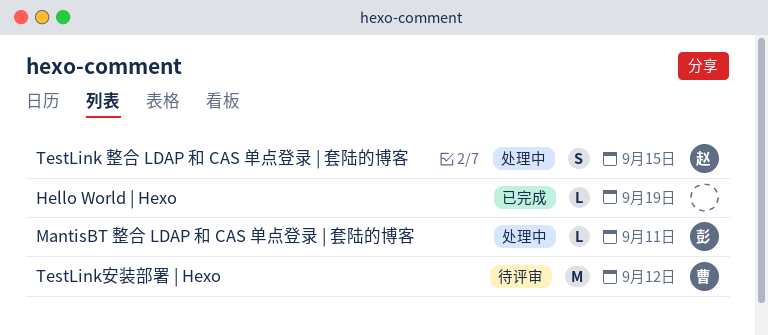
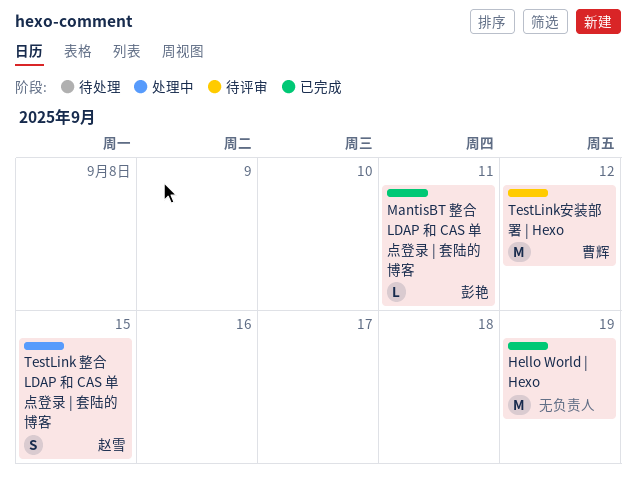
Hello World | Hexo, estimate: L -> M
MantisBT 整合 LDAP 和 CAS 单点登录 | 套陆的博客, status: 处理中 -> 已完成

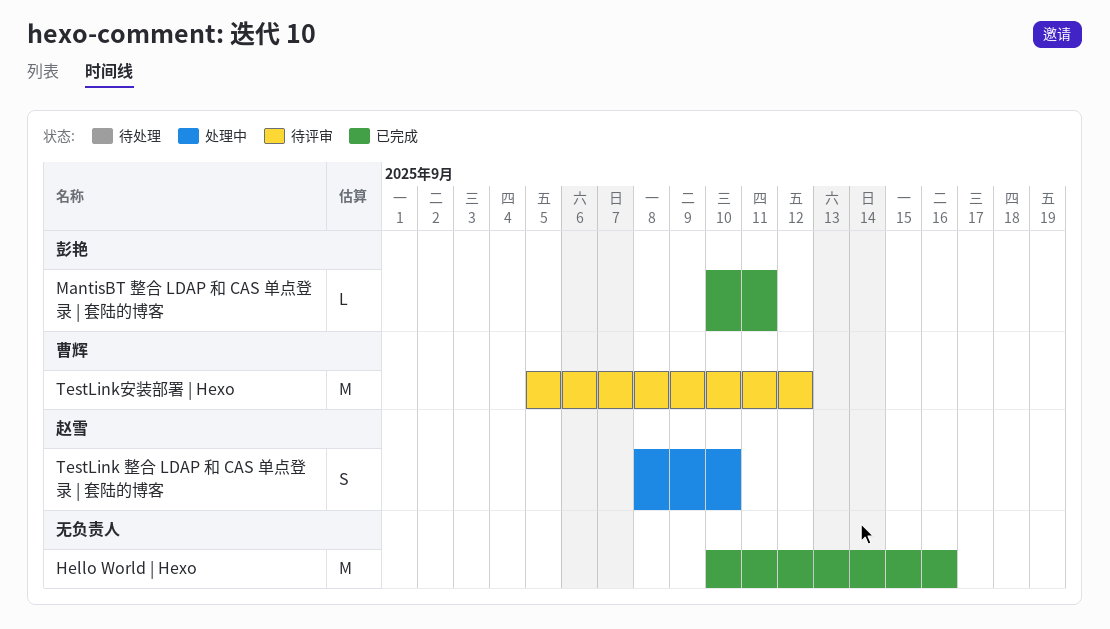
Hello World | Hexo, due: Sep 19 -> Sep 16
TestLink 整合 LDAP 和 CAS 单点登录 | 套陆的博客, due: Sep 15 -> Sep 10

